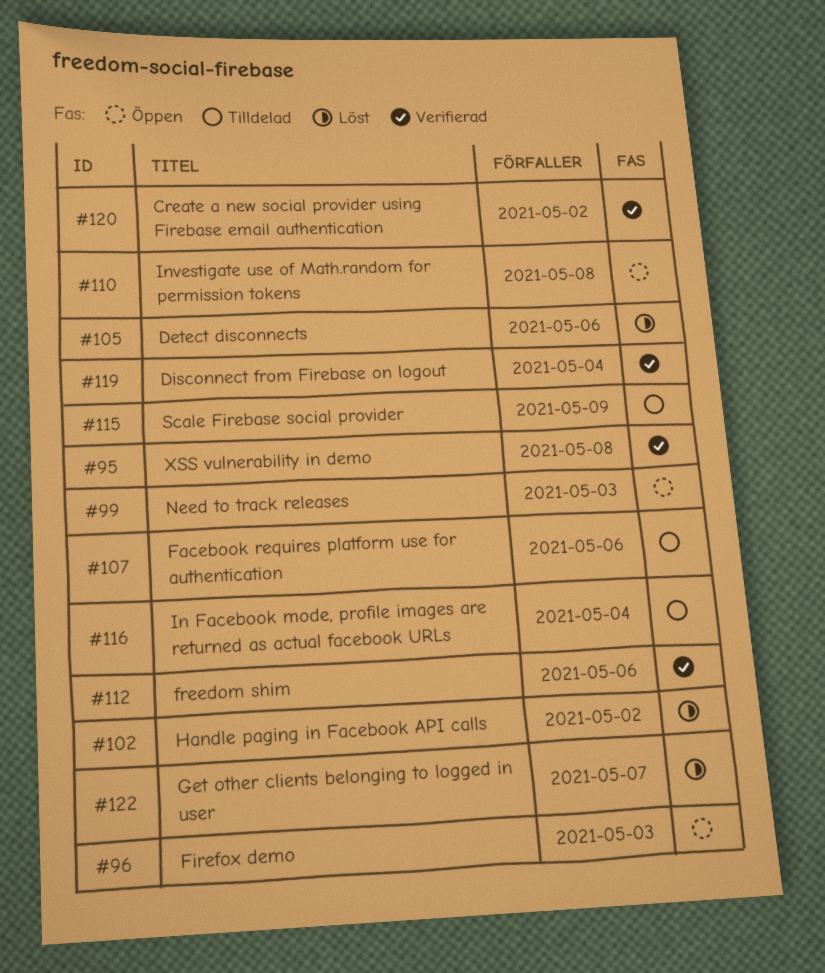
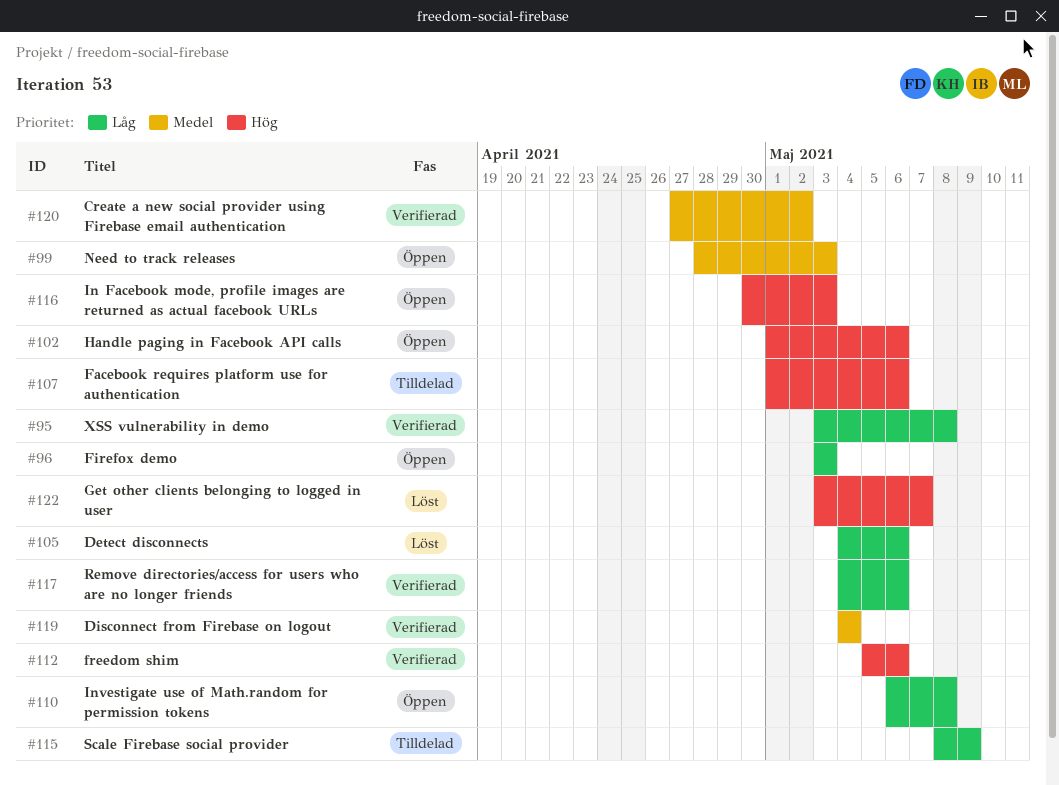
#102, status: Löst -> Öppen
#102, due: May 2 -> May 6
#116, status: Tilldelad -> Öppen
#116, due: May 4 -> May 3
#117: none -> present

